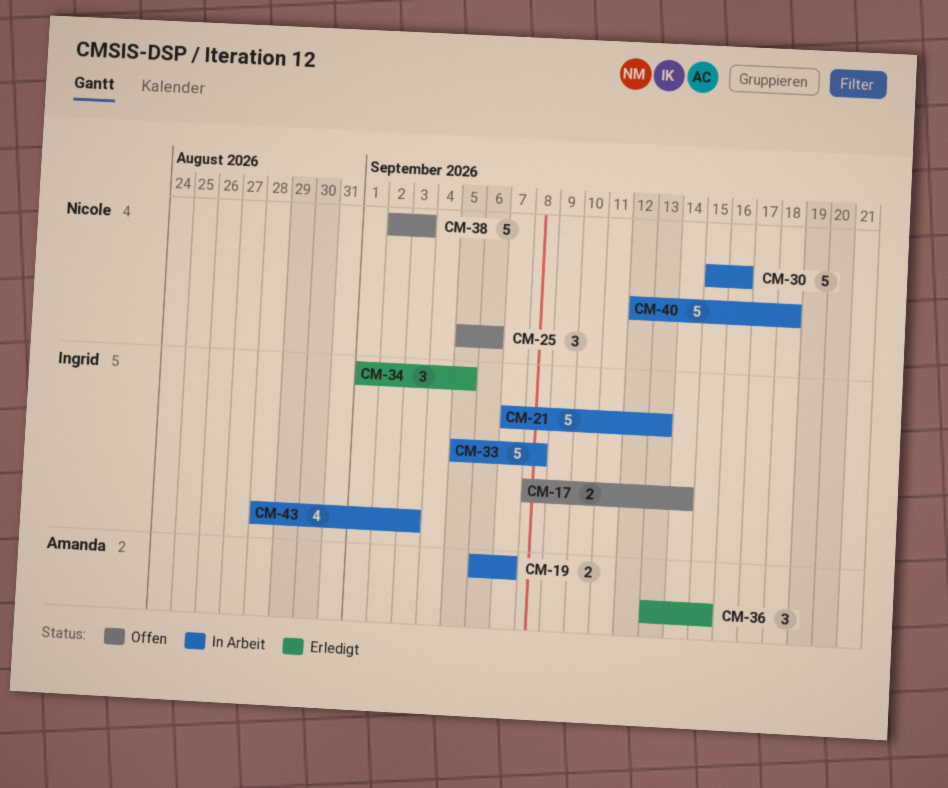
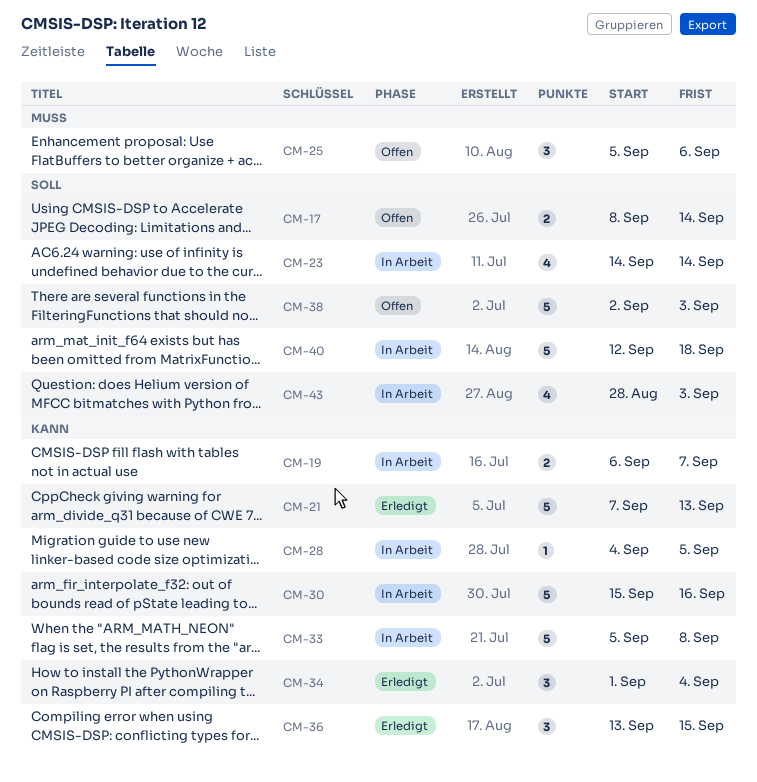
CM-21, status: In Arbeit -> Erledigt
CM-23: none -> present
CM-28: none -> present
CM-34, due: Sep 5 -> Sep 4

